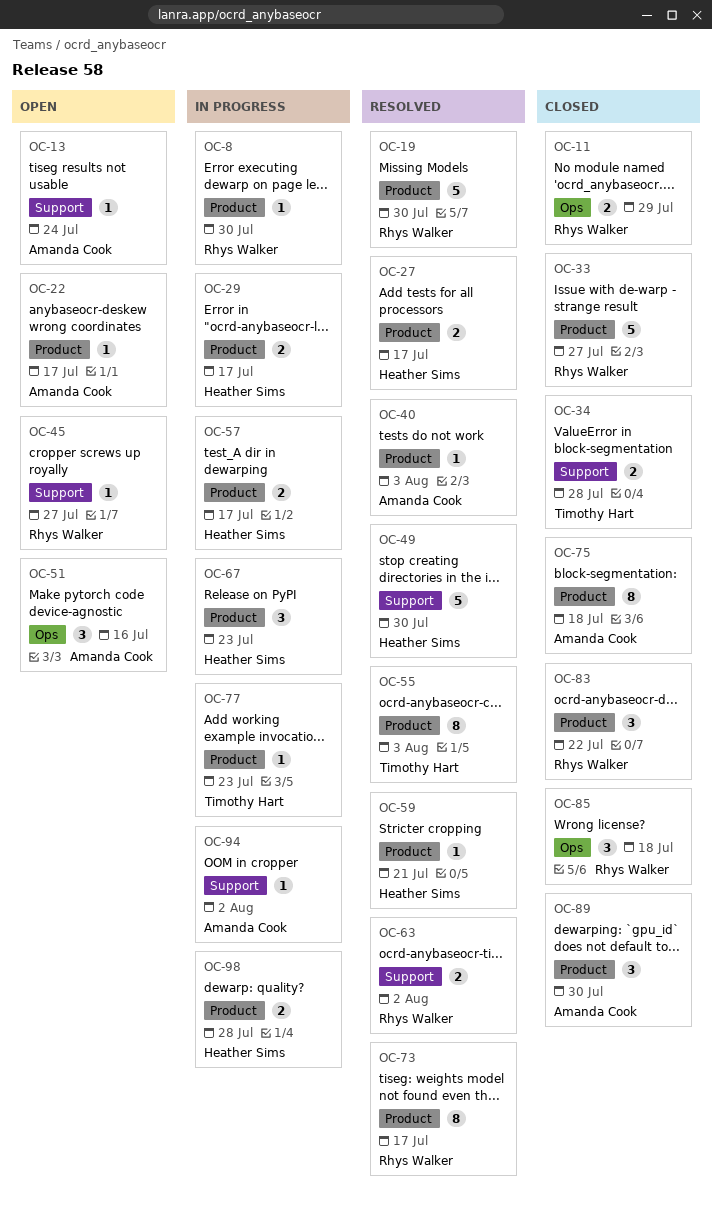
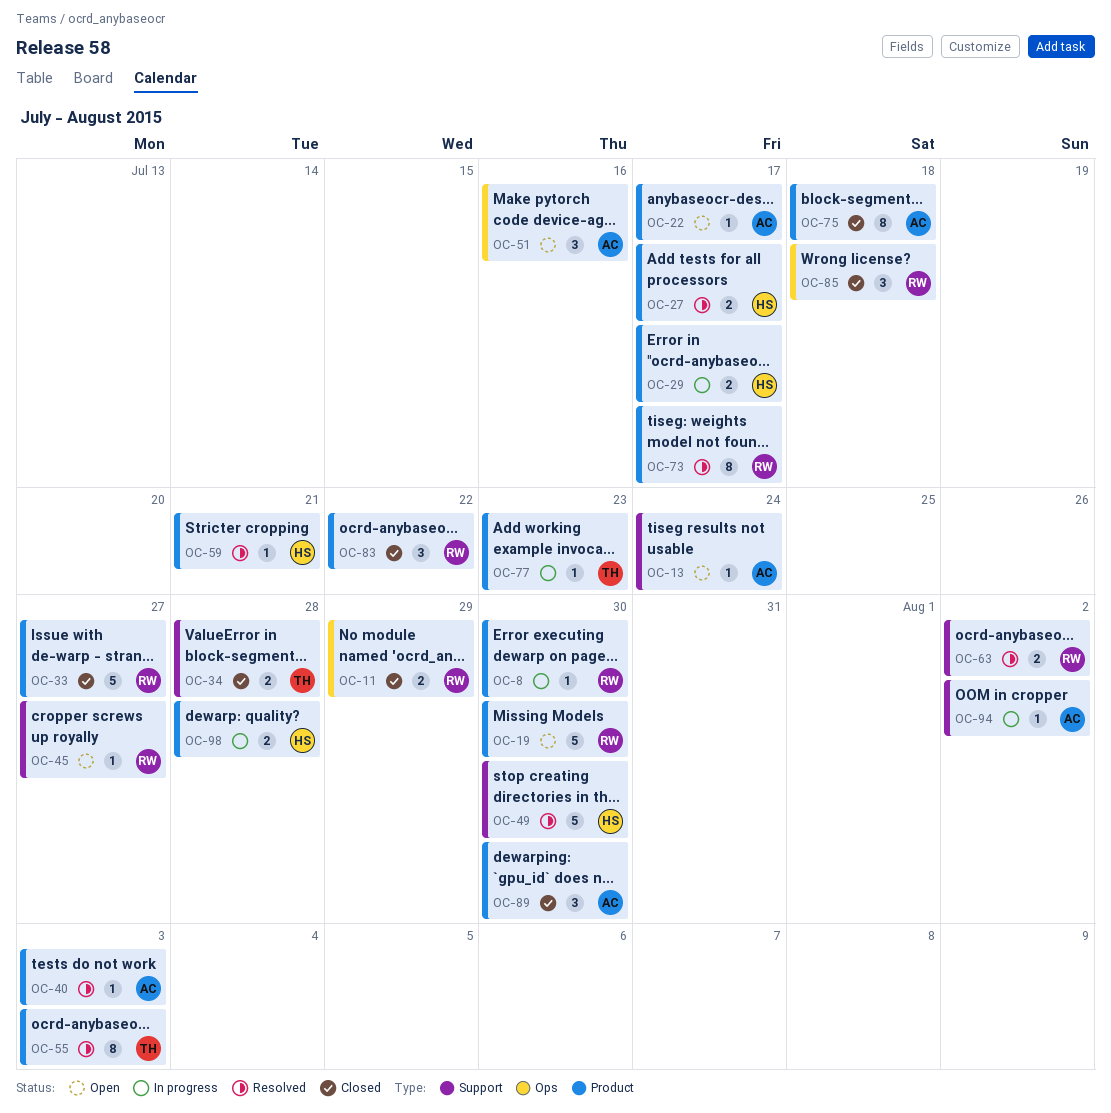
OC-19, status: Resolved -> Open
OC-57: present -> none
OC-67: present -> none

